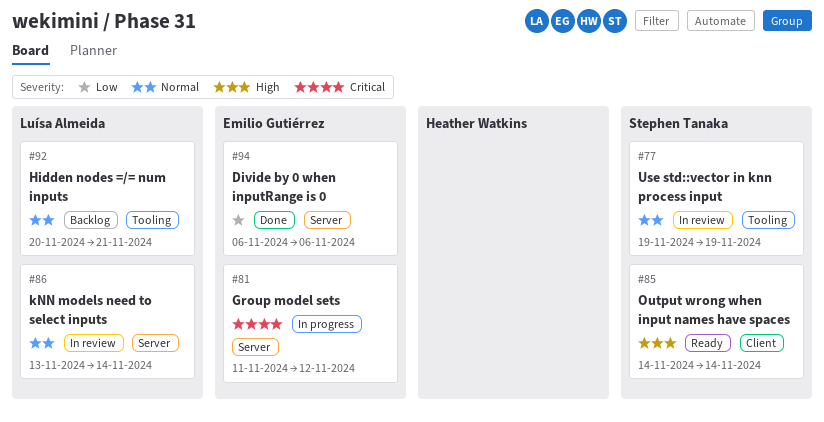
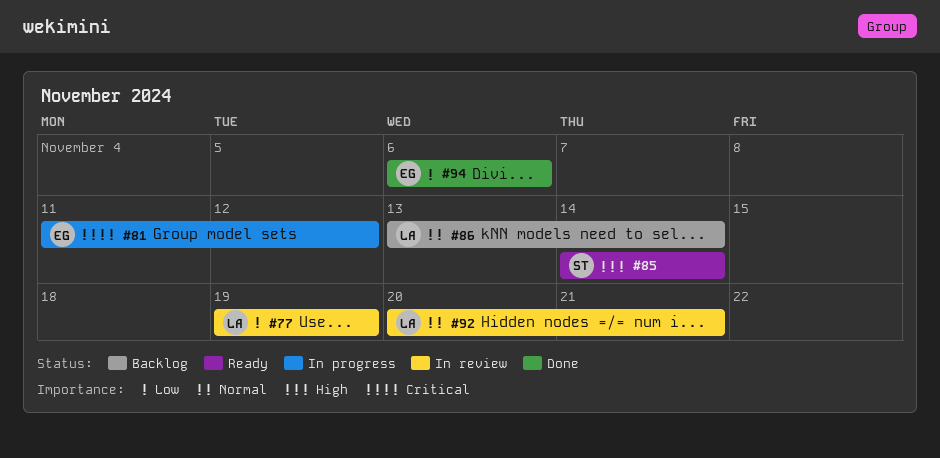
#77, owner: Stephen Tanaka -> Luísa Almeida
#77, priority: Normal -> Low
#86, status: In review -> Backlog
#92, status: Backlog -> In review

